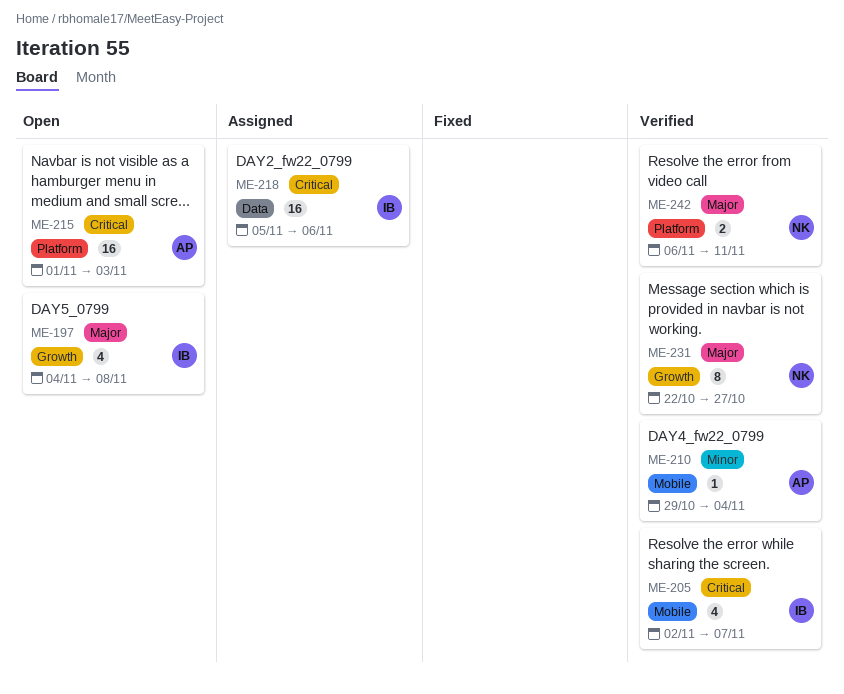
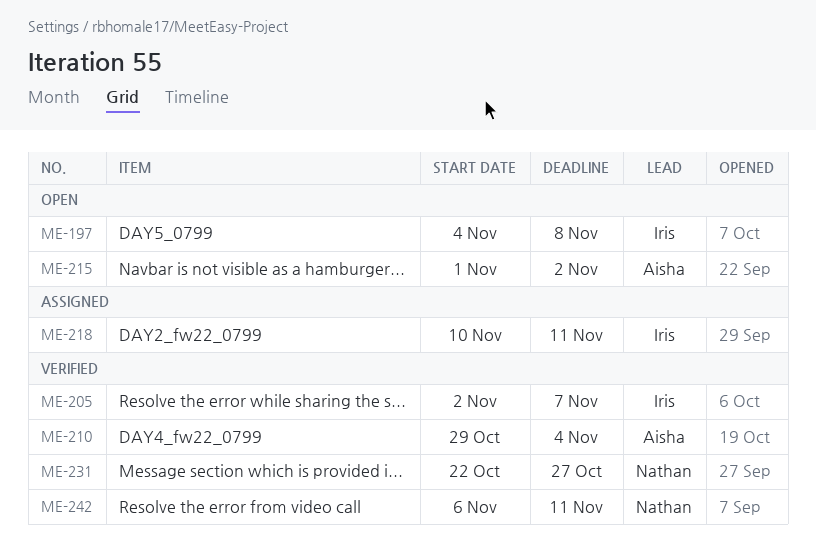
ME-215, due: Nov 3 -> Nov 2
ME-218, start: Nov 5 -> Nov 10
ME-218, due: Nov 6 -> Nov 11

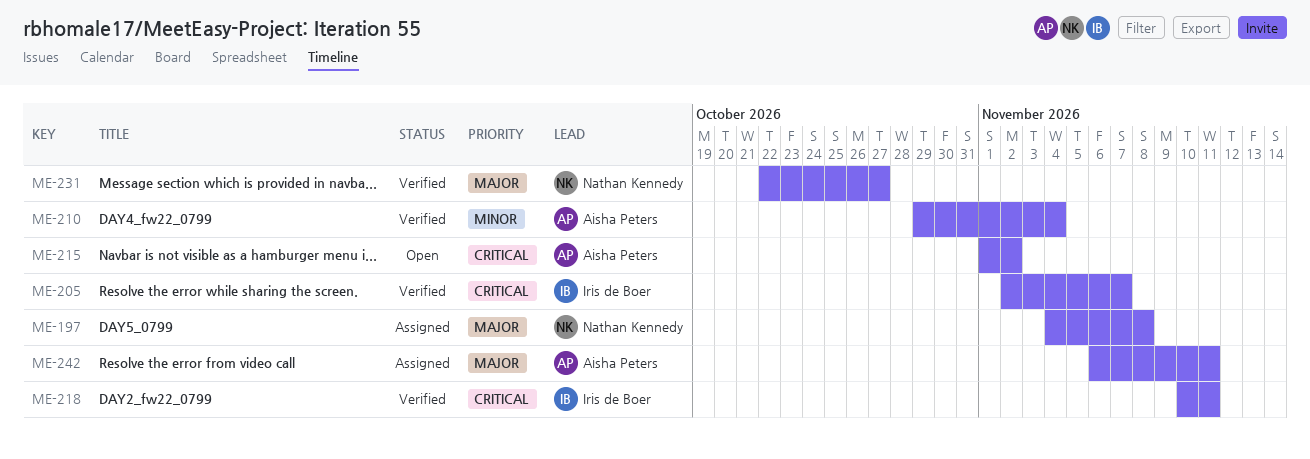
ME-197, status: Open -> Assigned
ME-197, owner: Iris de Boer -> Nathan Kennedy
ME-218, status: Assigned -> Verified
ME-242, status: Verified -> Assigned
ME-242, owner: Nathan Kennedy -> Aisha Peters

